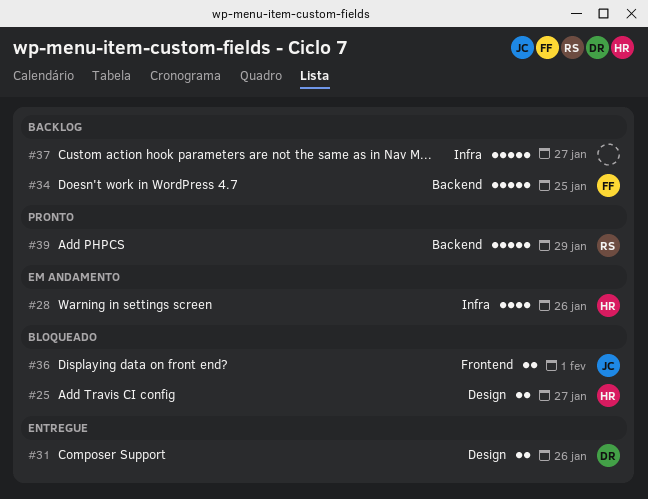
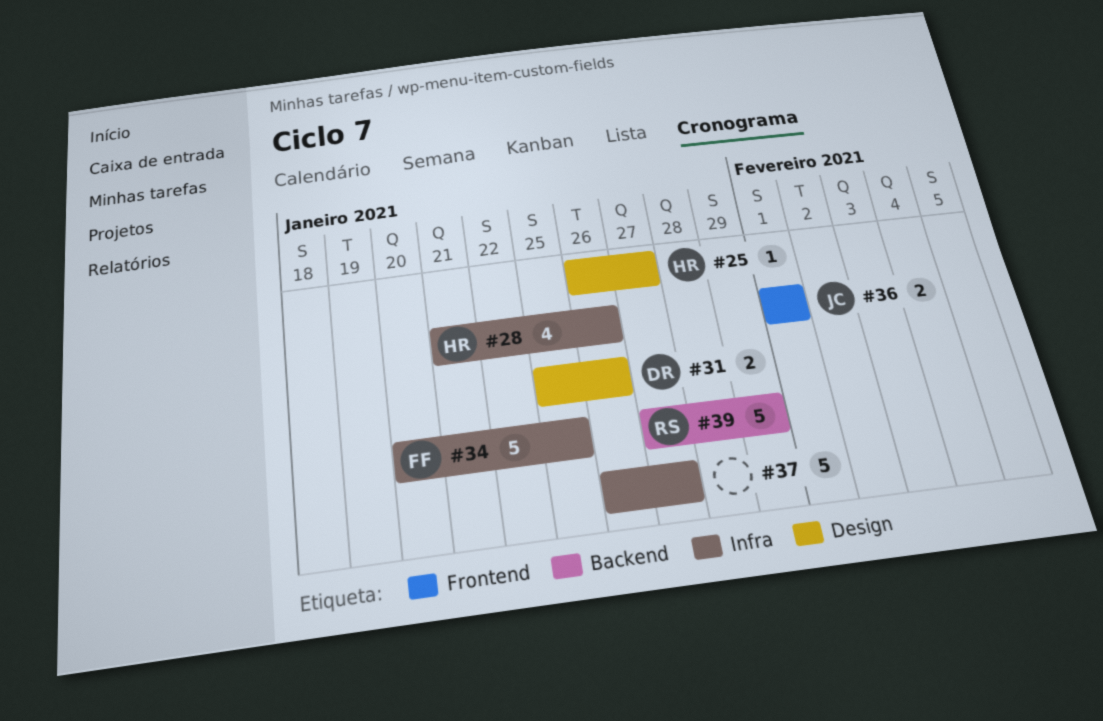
#25, estimate: 2 -> 1
#34, label: Backend -> Infra

